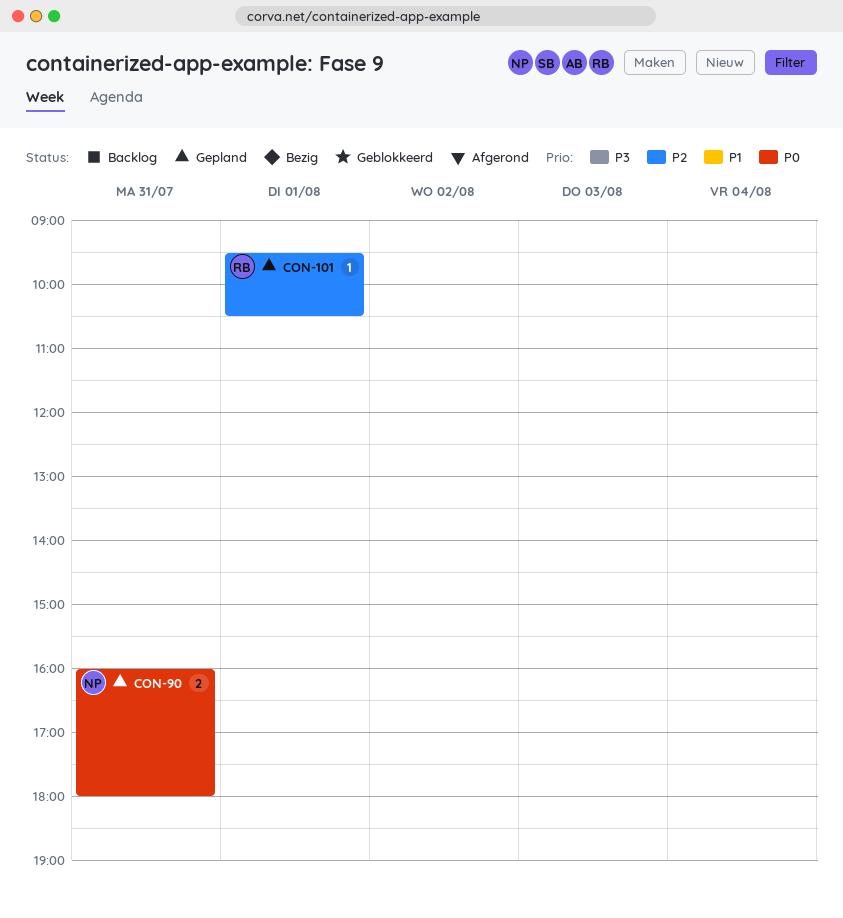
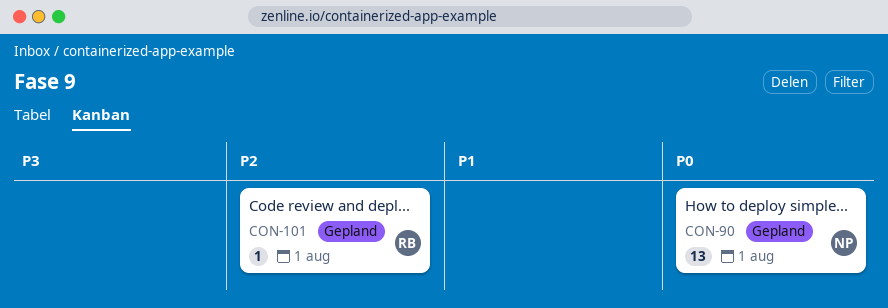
CON-90, estimate: 2 -> 13
CON-90, day: Jul 31 -> Aug 1

